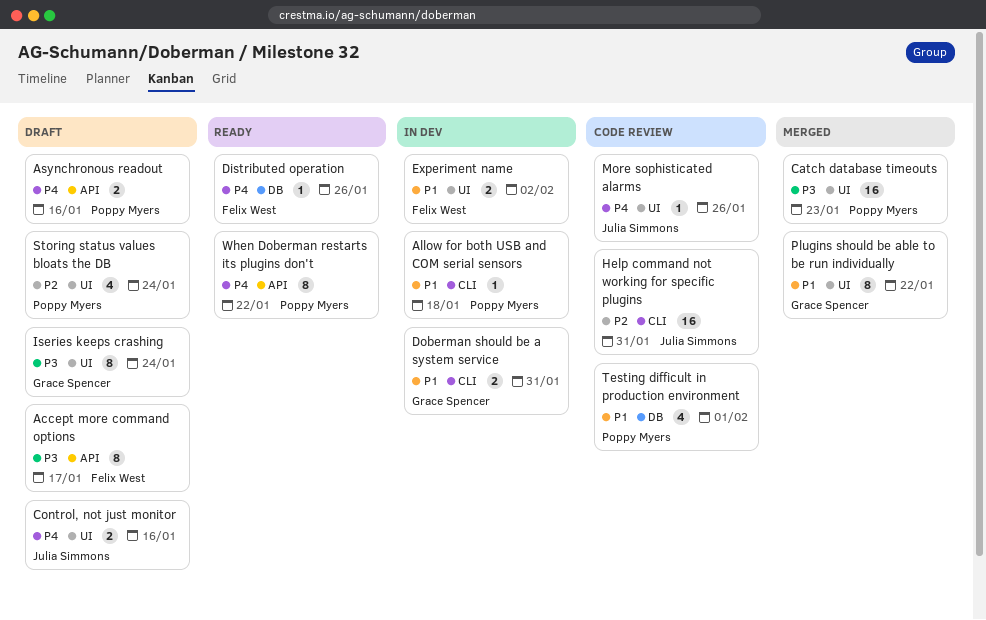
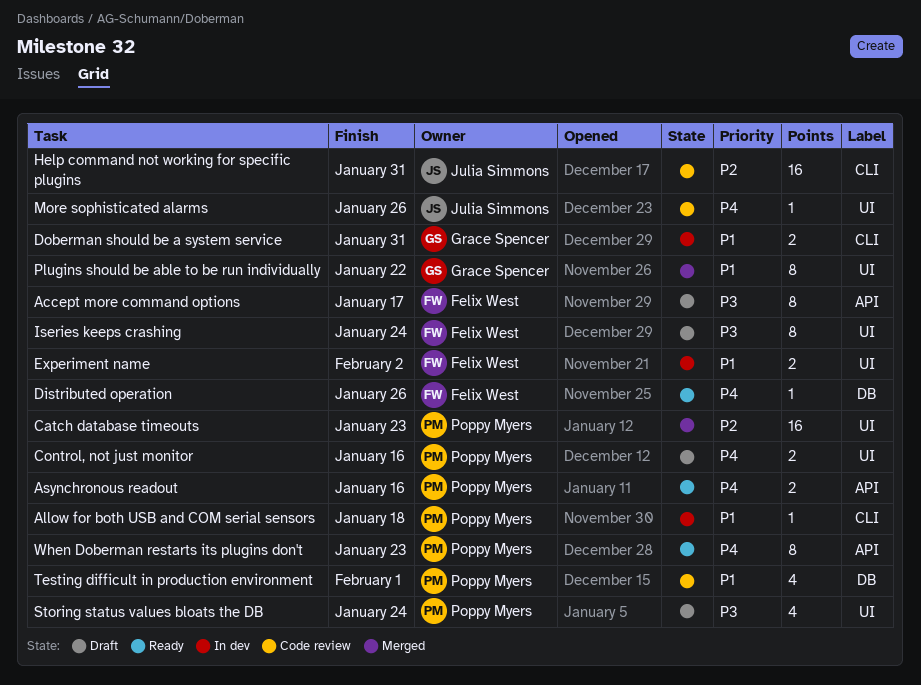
Asynchronous readout, status: Draft -> Ready
Catch database timeouts, priority: P3 -> P2
Control, not just monitor, owner: Julia Simmons -> Poppy Myers
Iseries keeps crashing, owner: Grace Spencer -> Felix West
Storing status values bloats the DB, priority: P2 -> P3
When Doberman restarts its plugins don't, due: Jan 22 -> Jan 23

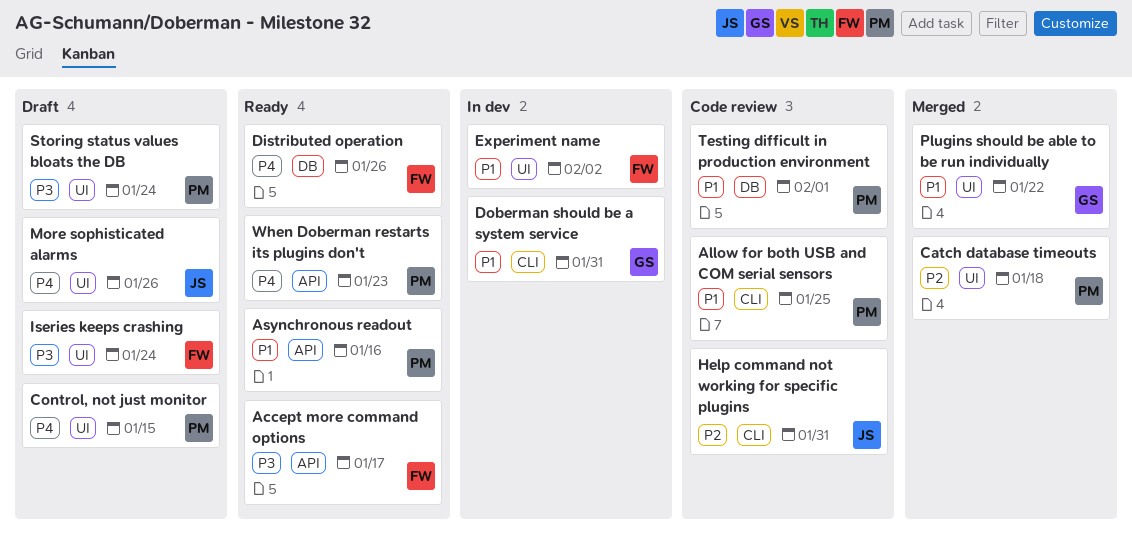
Accept more command options, status: Draft -> Ready
Allow for both USB and COM serial sensors, status: In dev -> Code review
Allow for both USB and COM serial sensors, due: Jan 18 -> Jan 25
Asynchronous readout, priority: P4 -> P1
Catch database timeouts, due: Jan 23 -> Jan 18
Control, not just monitor, due: Jan 16 -> Jan 15
More sophisticated alarms, status: Code review -> Draft

